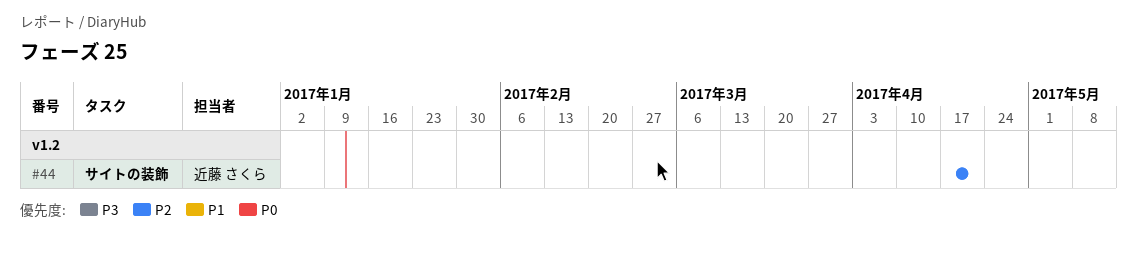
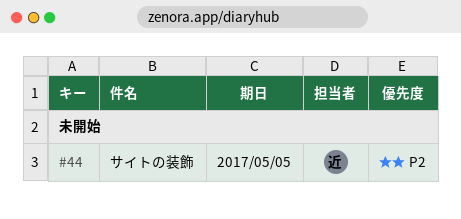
#44, due: Apr 21 -> May 5

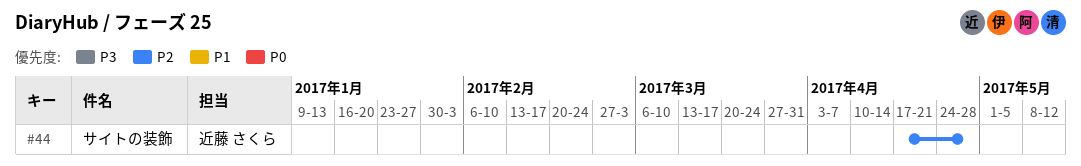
#44, due: May 5 -> Apr 28

